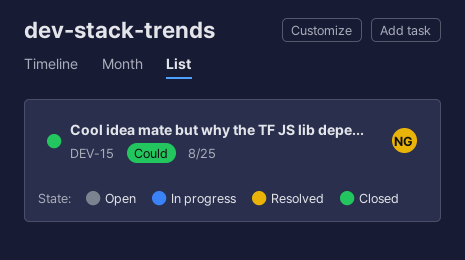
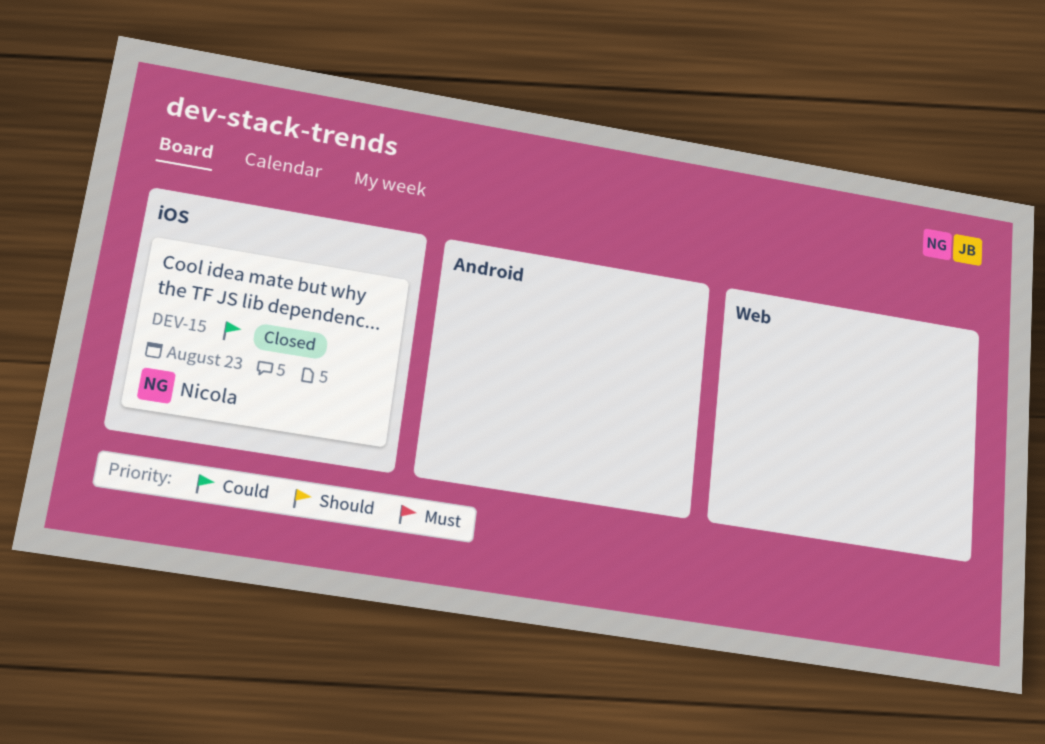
DEV-15, due: Aug 25 -> Aug 23

